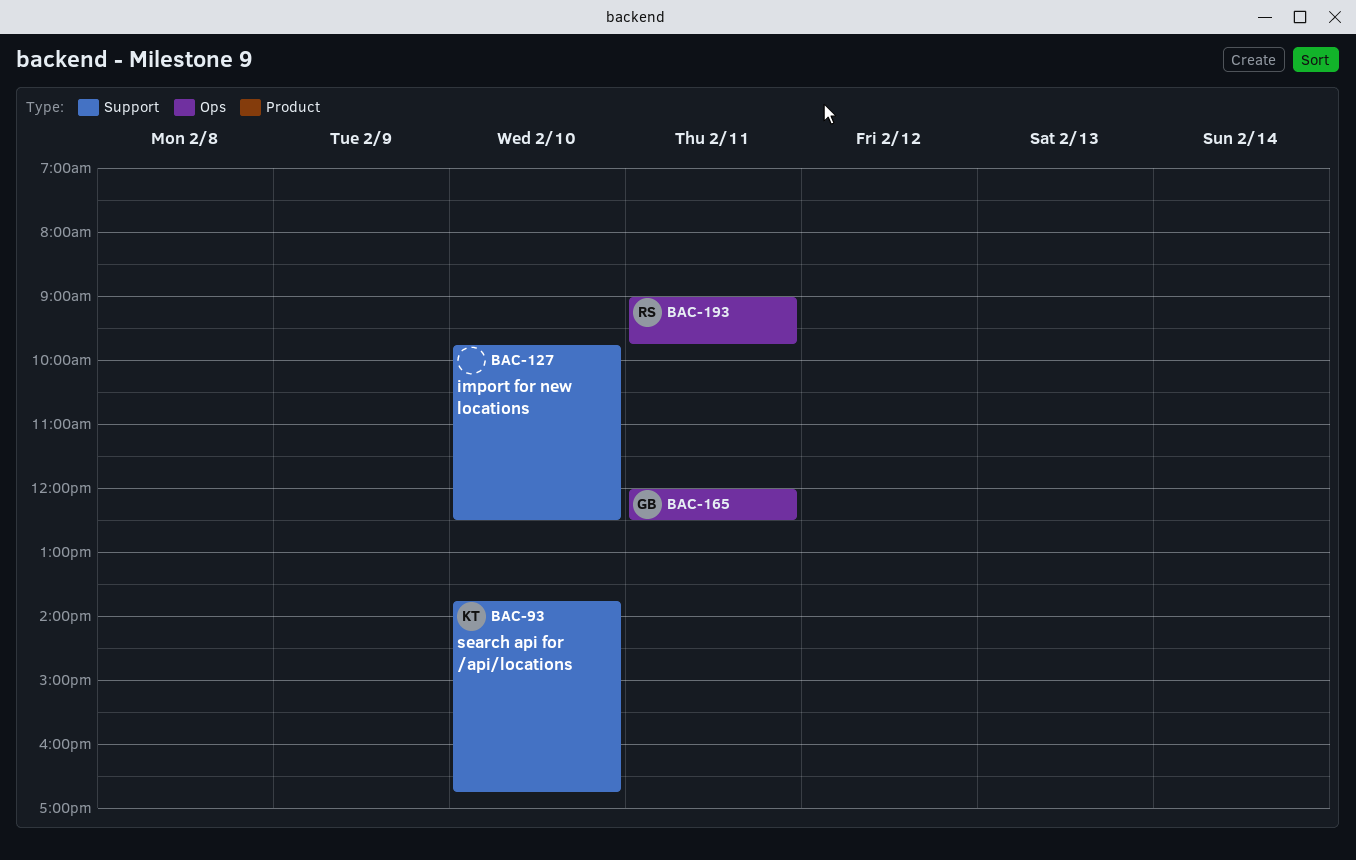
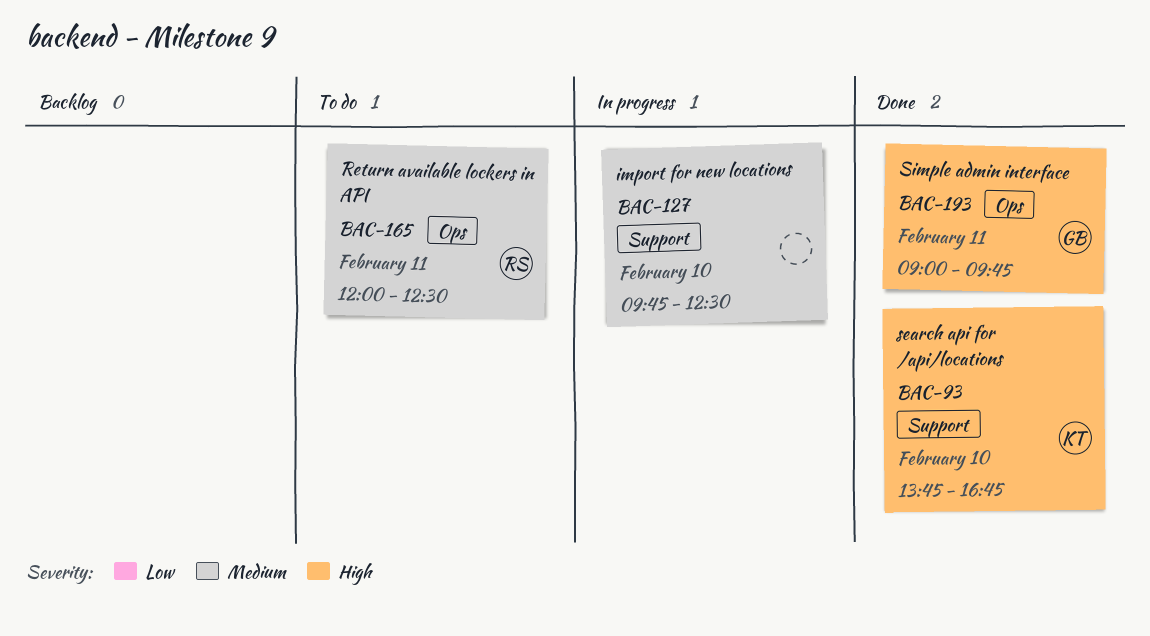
BAC-165, owner: GB -> RS
BAC-193, owner: RS -> GB

